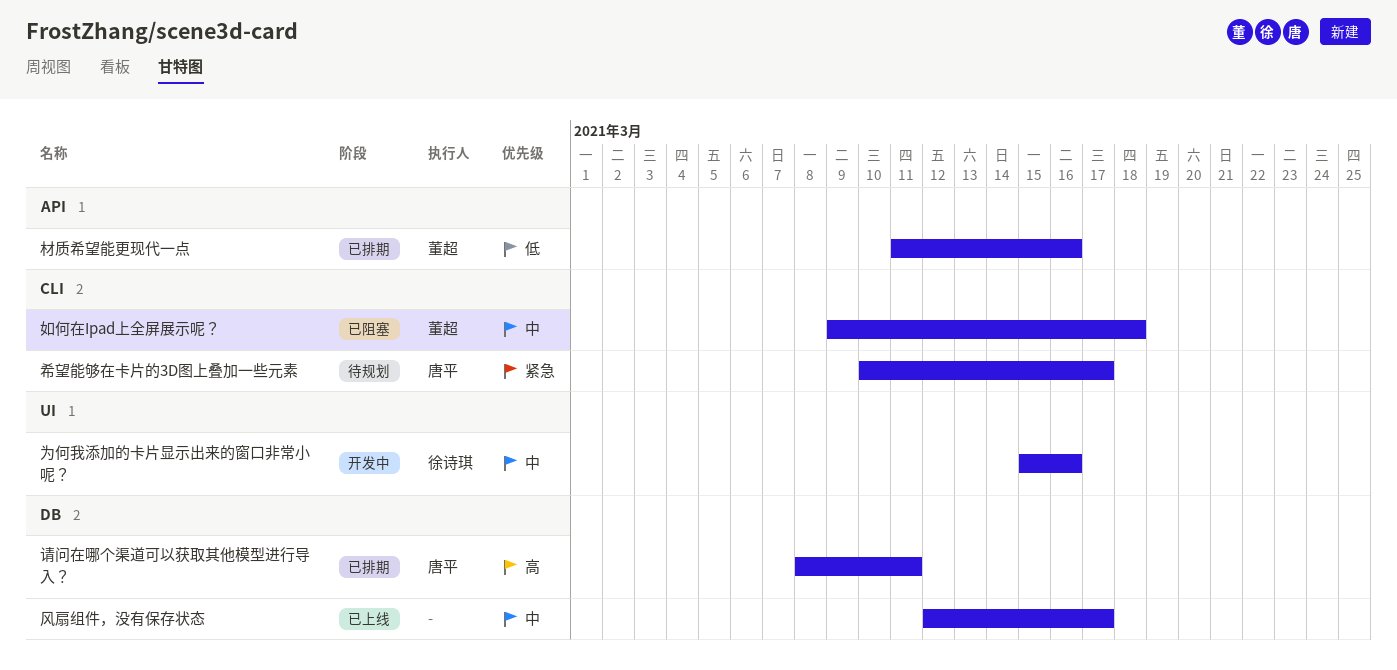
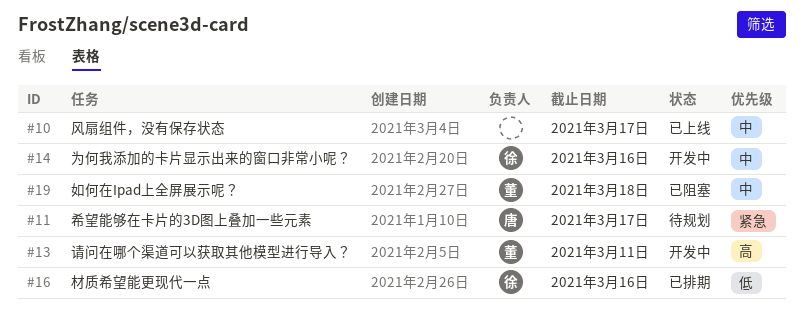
材质希望能更现代一点, owner: 董超 -> 徐诗琪
请问在哪个渠道可以获取其他模型进行导入？, status: 已排期 -> 开发中
请问在哪个渠道可以获取其他模型进行导入？, owner: 唐平 -> 董超

